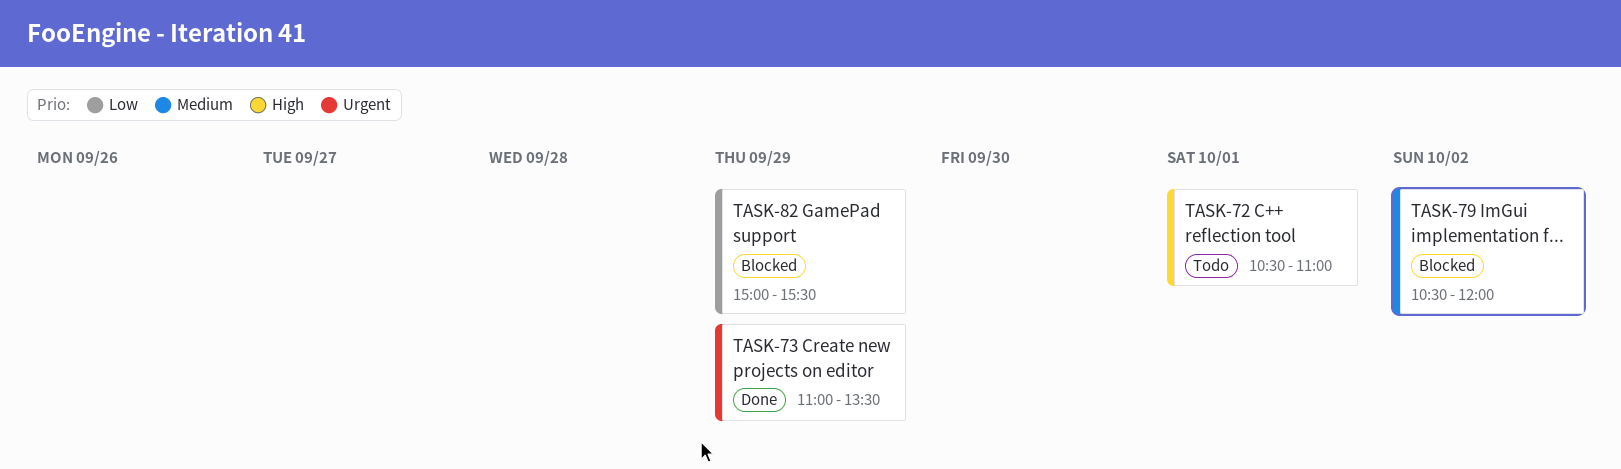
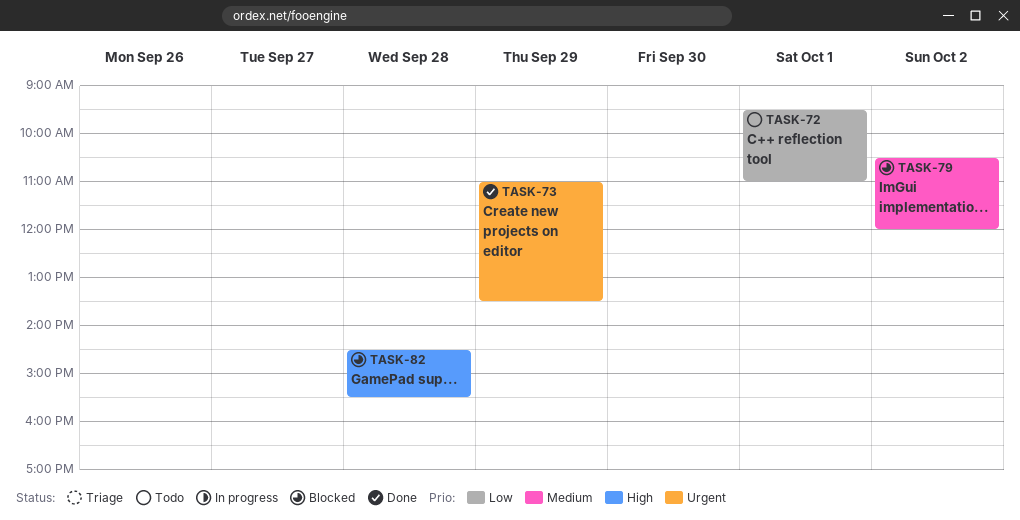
TASK-72, priority: High -> Low
TASK-72, begins: 10:30 -> 09:30
TASK-82, priority: Low -> High
TASK-82, day: Sep 29 -> Sep 28
TASK-82, begins: 15:00 -> 14:30

